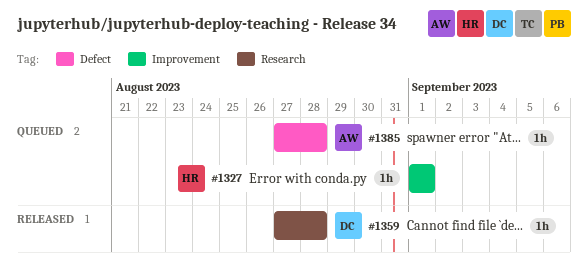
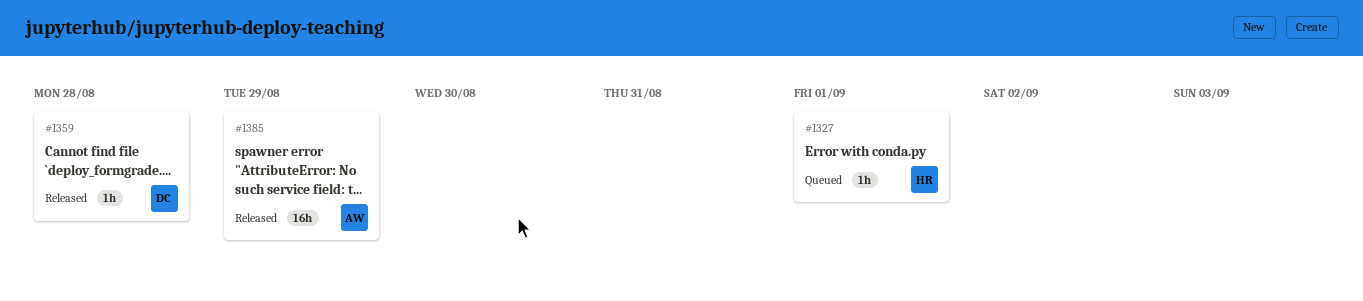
#1385, status: Queued -> Released
#1385, estimate: 1h -> 16h
#1385, due: Aug 28 -> Aug 29

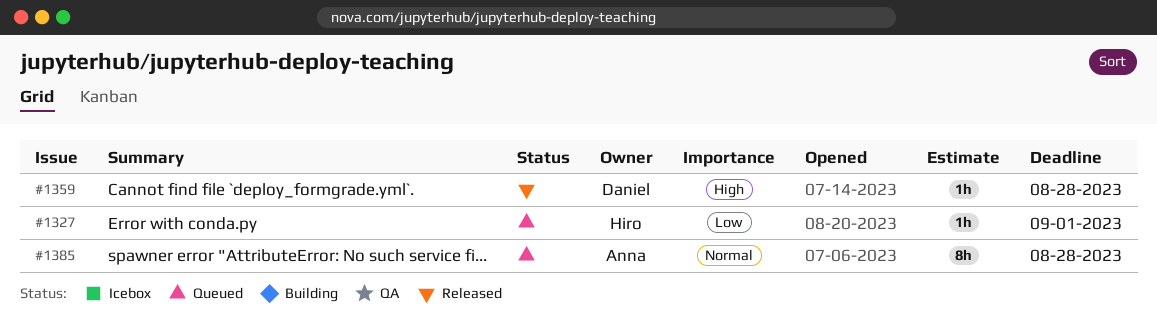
#1385, status: Released -> Queued
#1385, estimate: 16h -> 8h
#1385, due: Aug 29 -> Aug 28

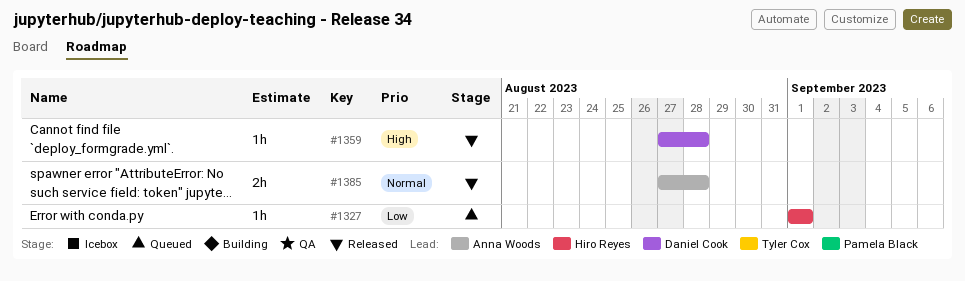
#1385, status: Queued -> Released
#1385, estimate: 8h -> 2h

